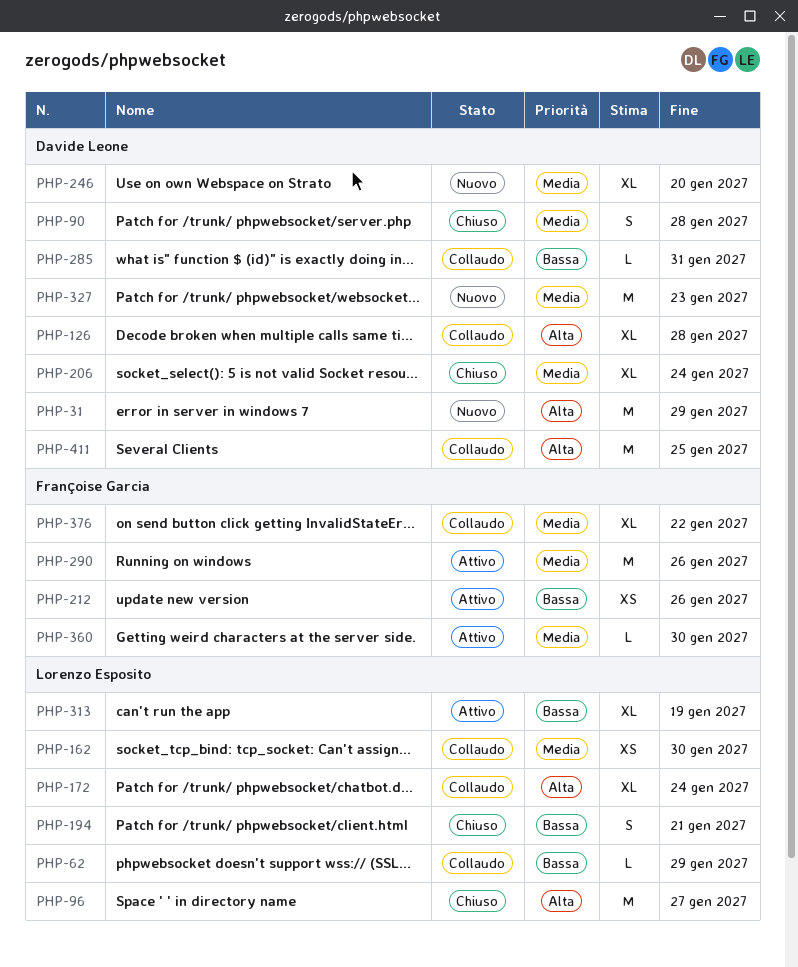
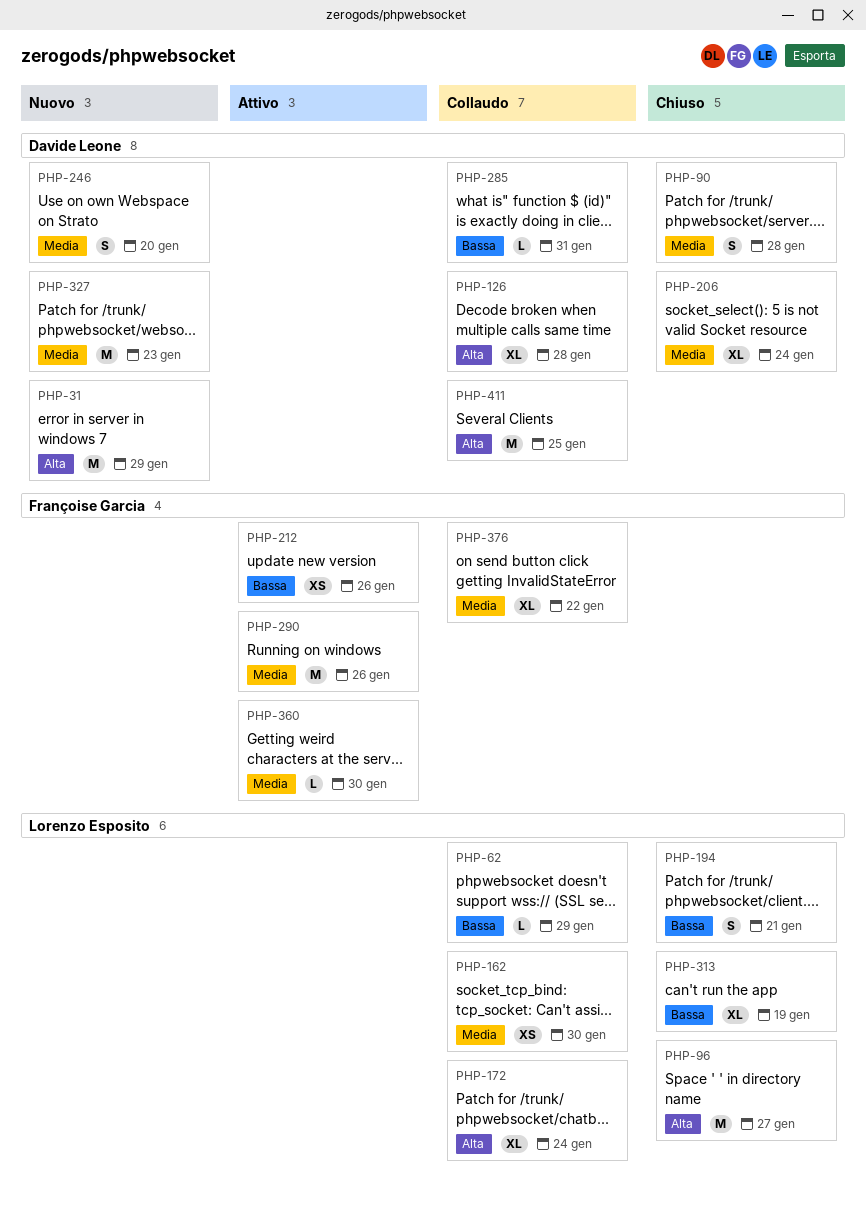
PHP-246, estimate: XL -> S
PHP-313, status: Attivo -> Chiuso

